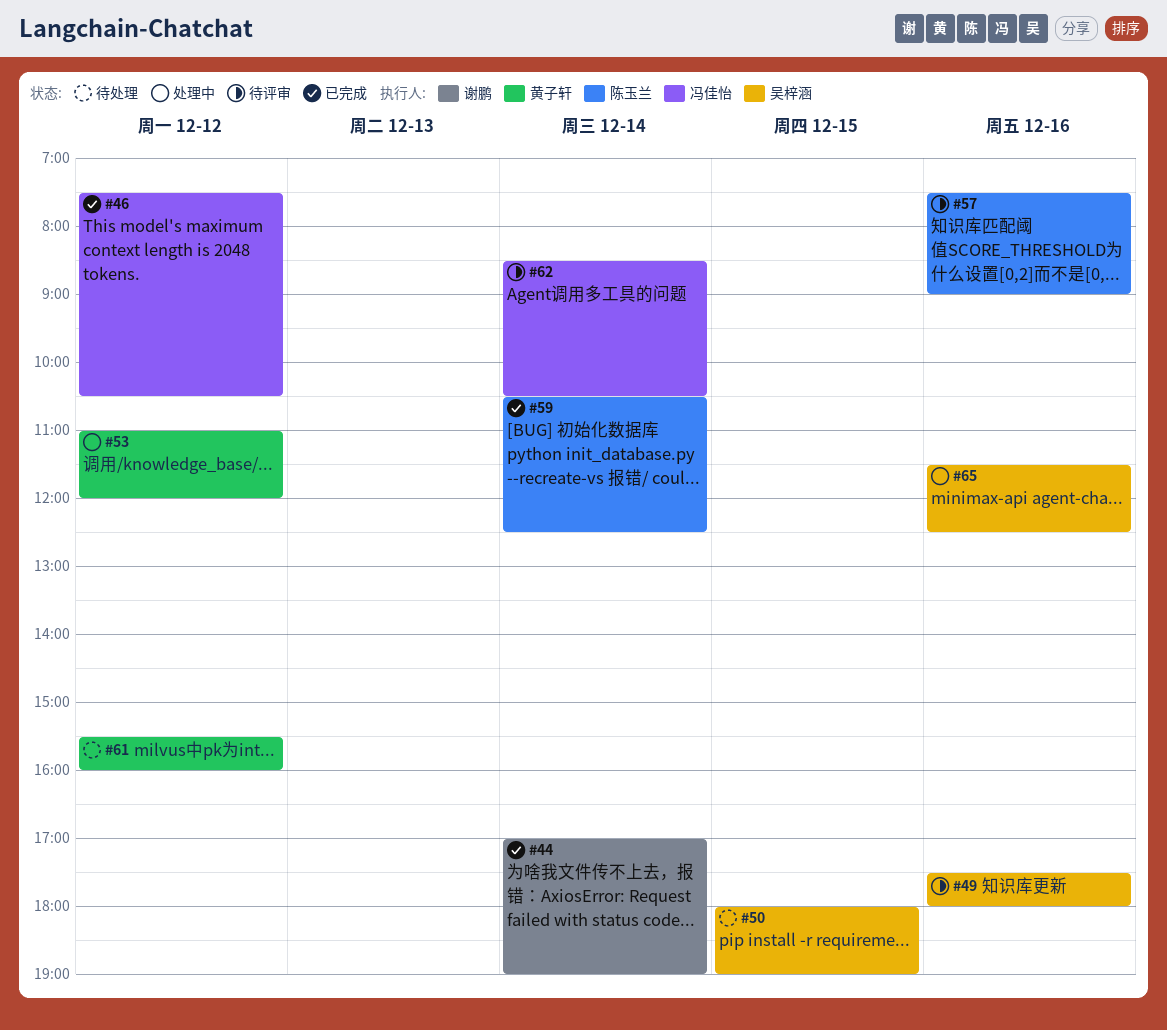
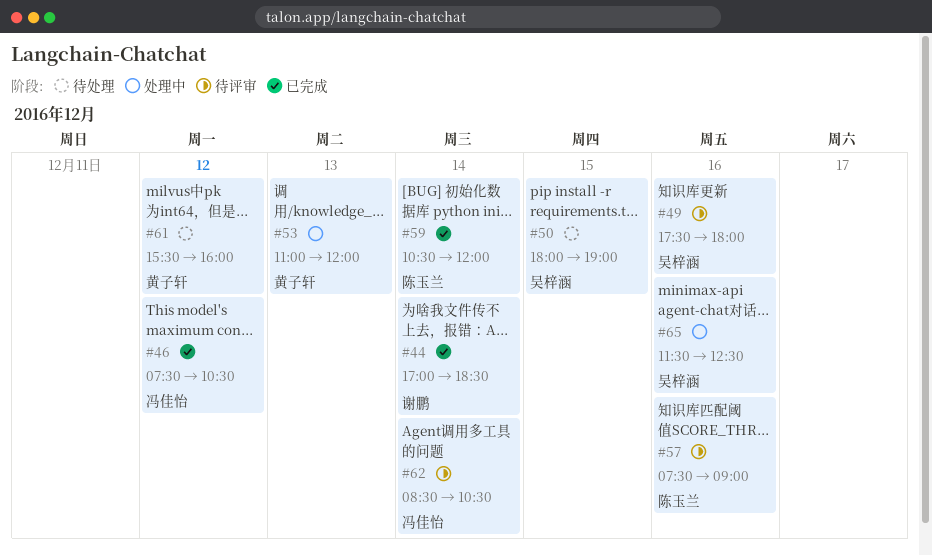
#44, ends: 19:00 -> 18:30
#53, day: Dec 12 -> Dec 13
#59, ends: 12:30 -> 12:00

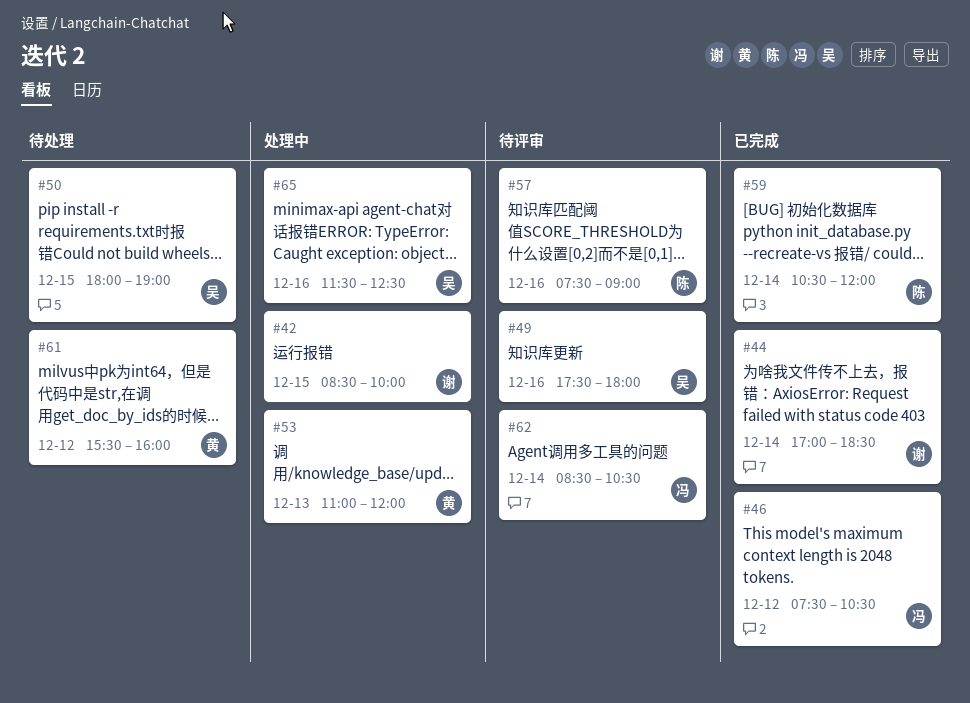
#42: none -> present

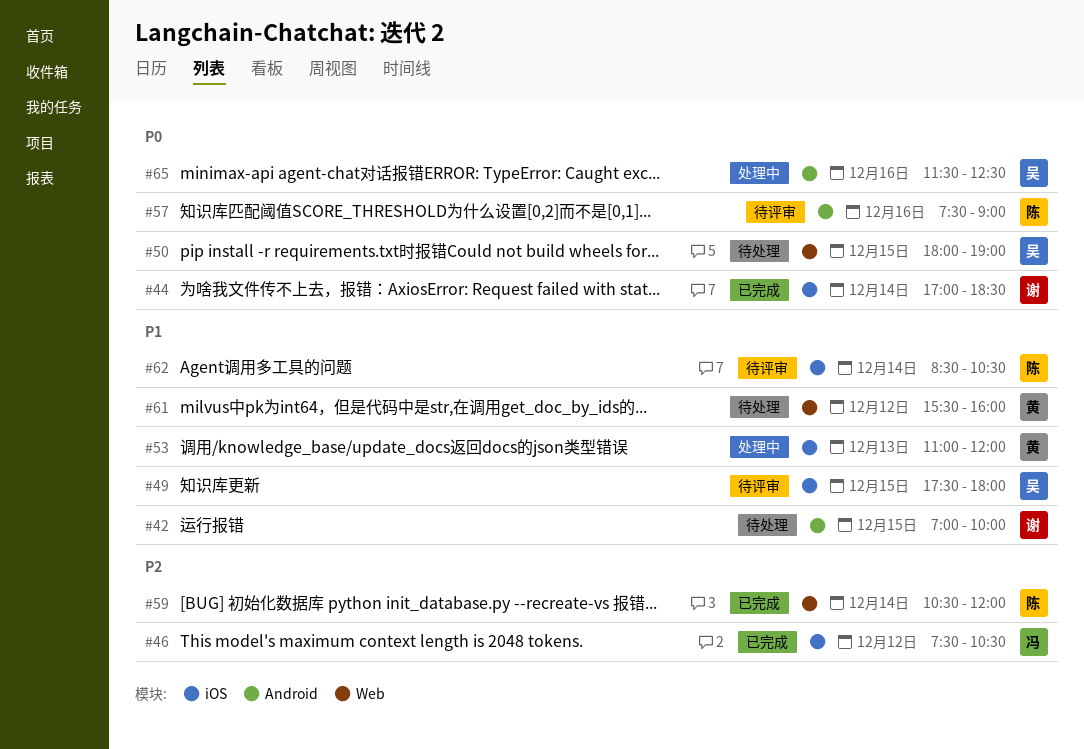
#42, status: 处理中 -> 待处理
#42, begins: 08:30 -> 07:00
#49, day: Dec 16 -> Dec 15
#62, owner: 冯 -> 陈

